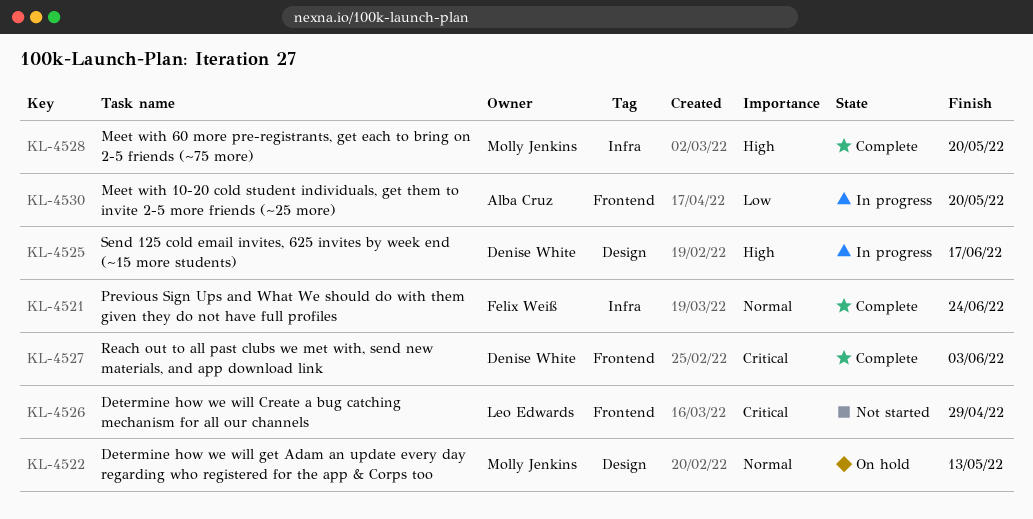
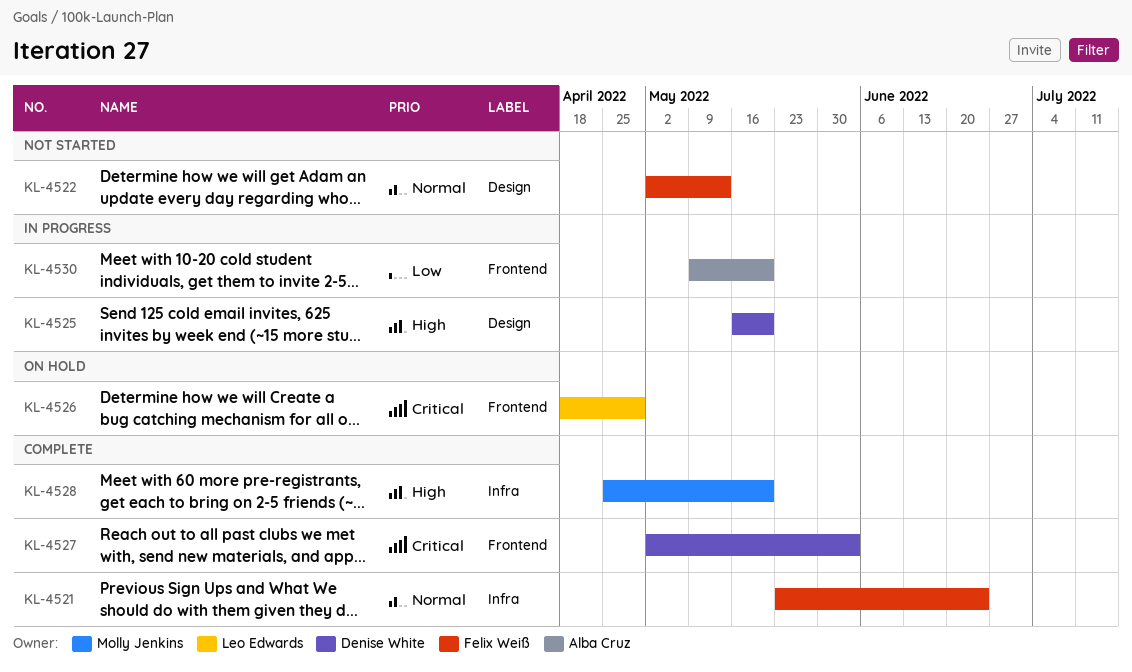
KL-4522, status: On hold -> Not started
KL-4522, owner: Molly Jenkins -> Felix Weiß
KL-4525, due: Jun 17 -> May 20
KL-4526, status: Not started -> On hold

